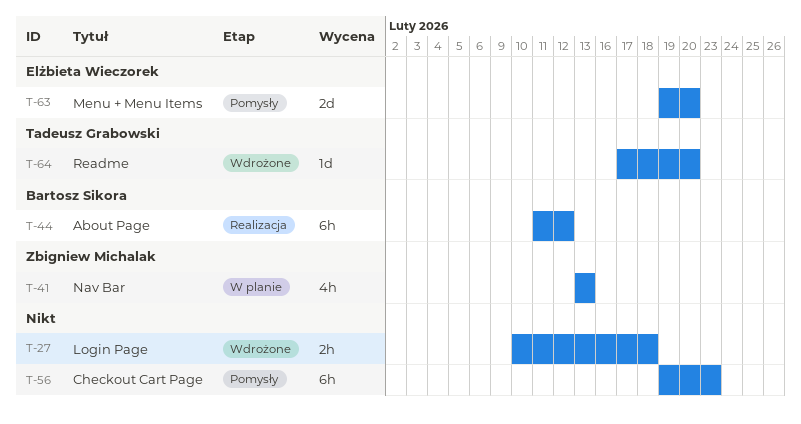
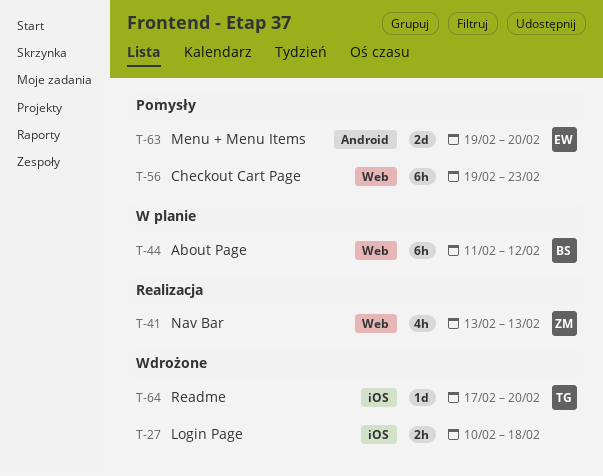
T-41, status: W planie -> Realizacja
T-44, status: Realizacja -> W planie

